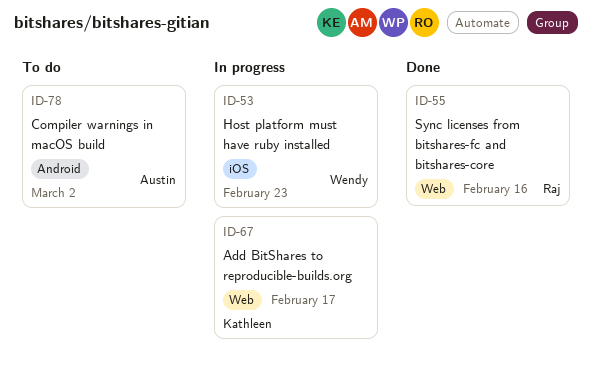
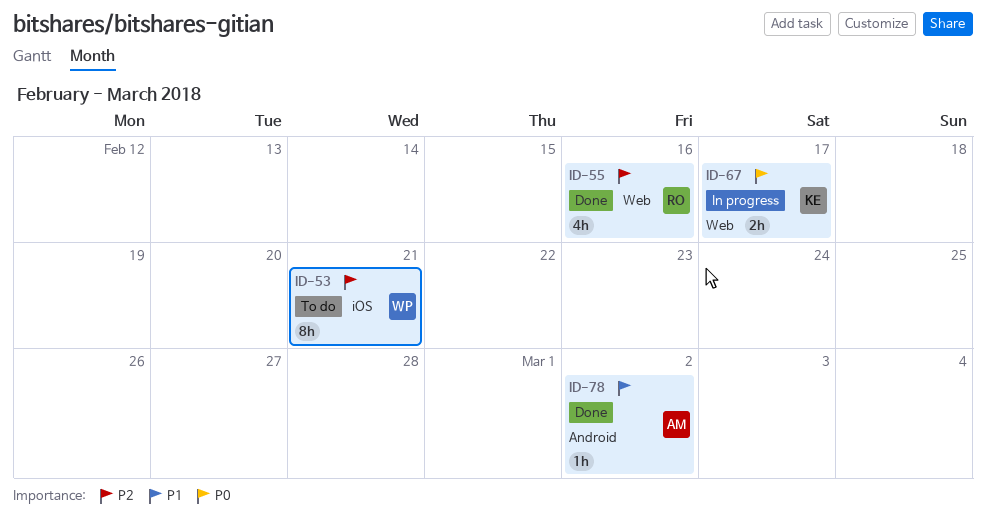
ID-53, status: In progress -> To do
ID-53, due: Feb 23 -> Feb 21
ID-78, status: To do -> Done

